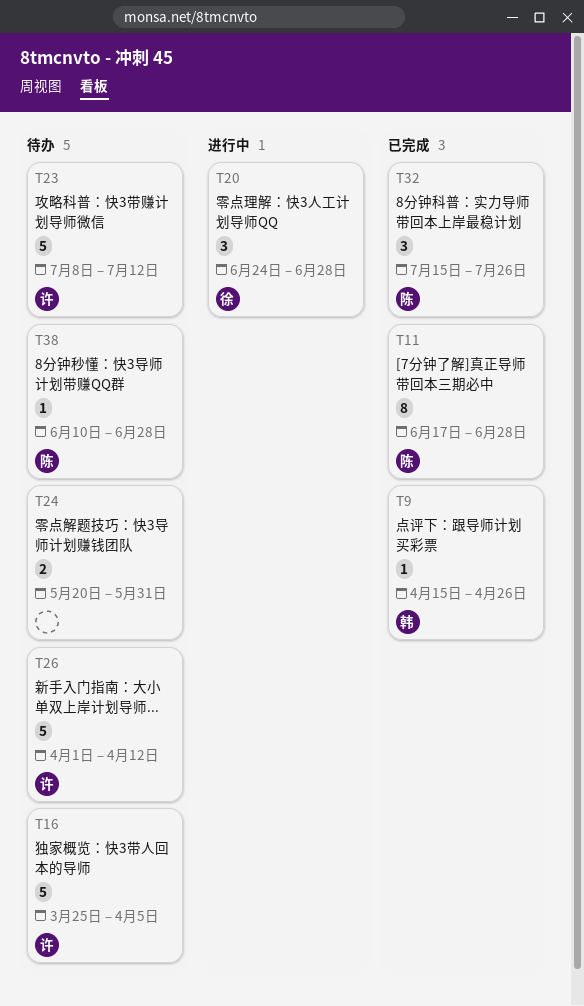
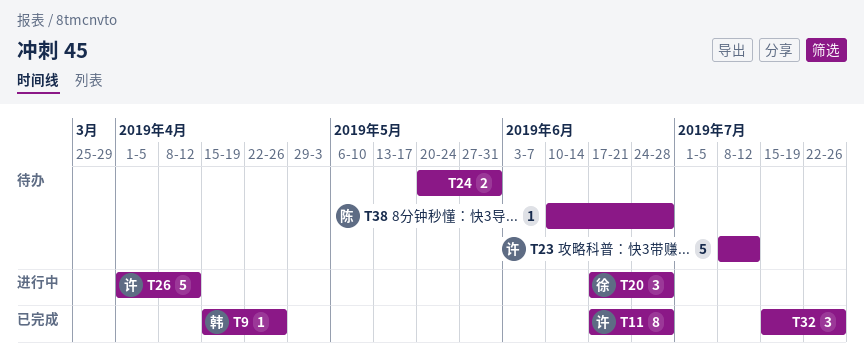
T11, owner: 陈 -> 许
T16: present -> none
T20, start: Jun 24 -> Jun 17
T26, status: 待办 -> 进行中
T32, owner: 陈 -> none

